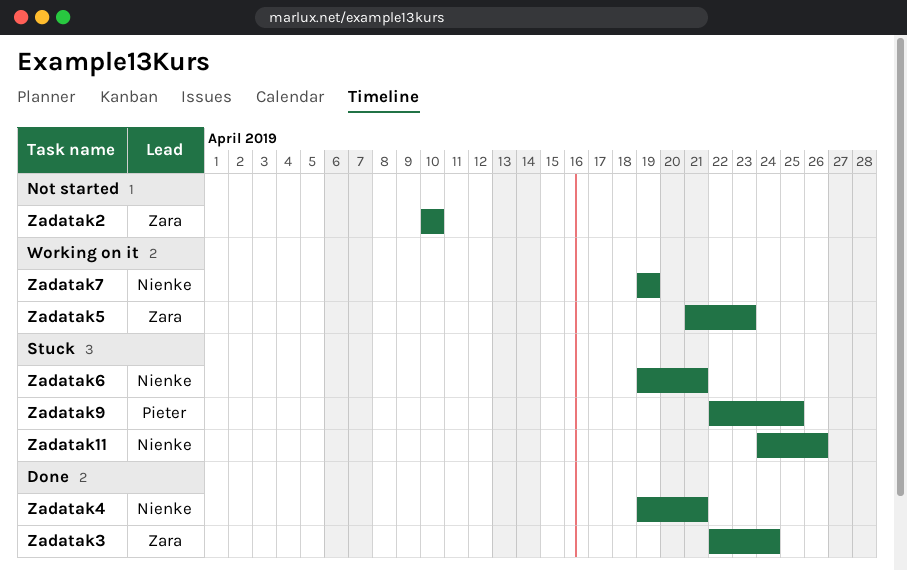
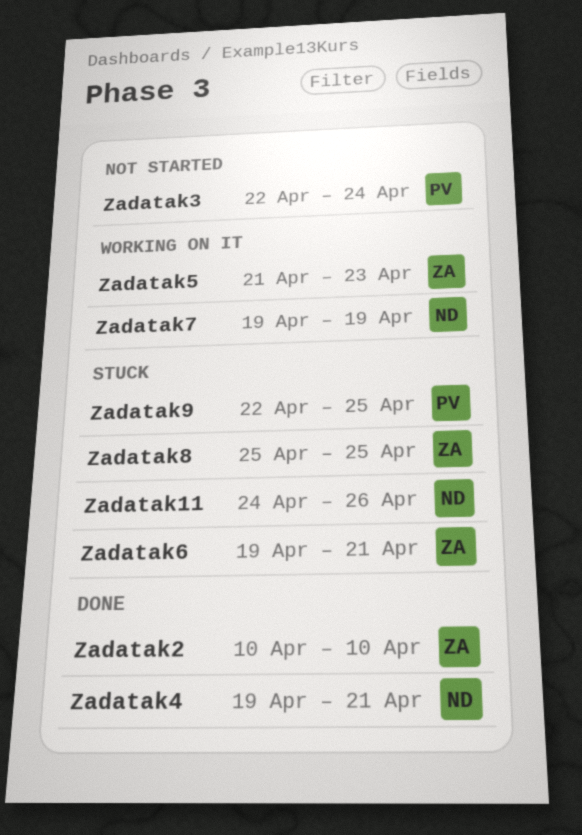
Zadatak2, status: Not started -> Done
Zadatak3, status: Done -> Not started
Zadatak3, owner: Zara -> Pieter
Zadatak6, owner: Nienke -> Zara
Zadatak8: none -> present

